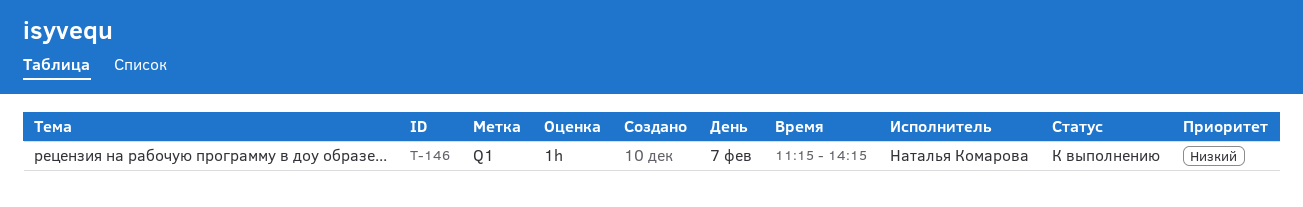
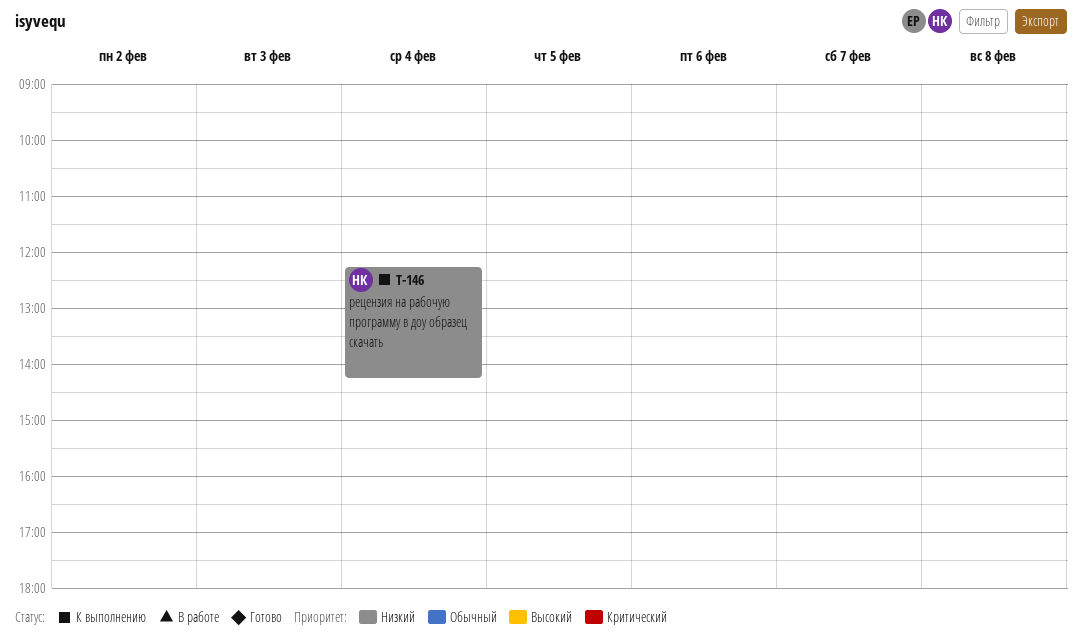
T-146, day: Feb 7 -> Feb 4
T-146, begins: 11:15 -> 12:15

